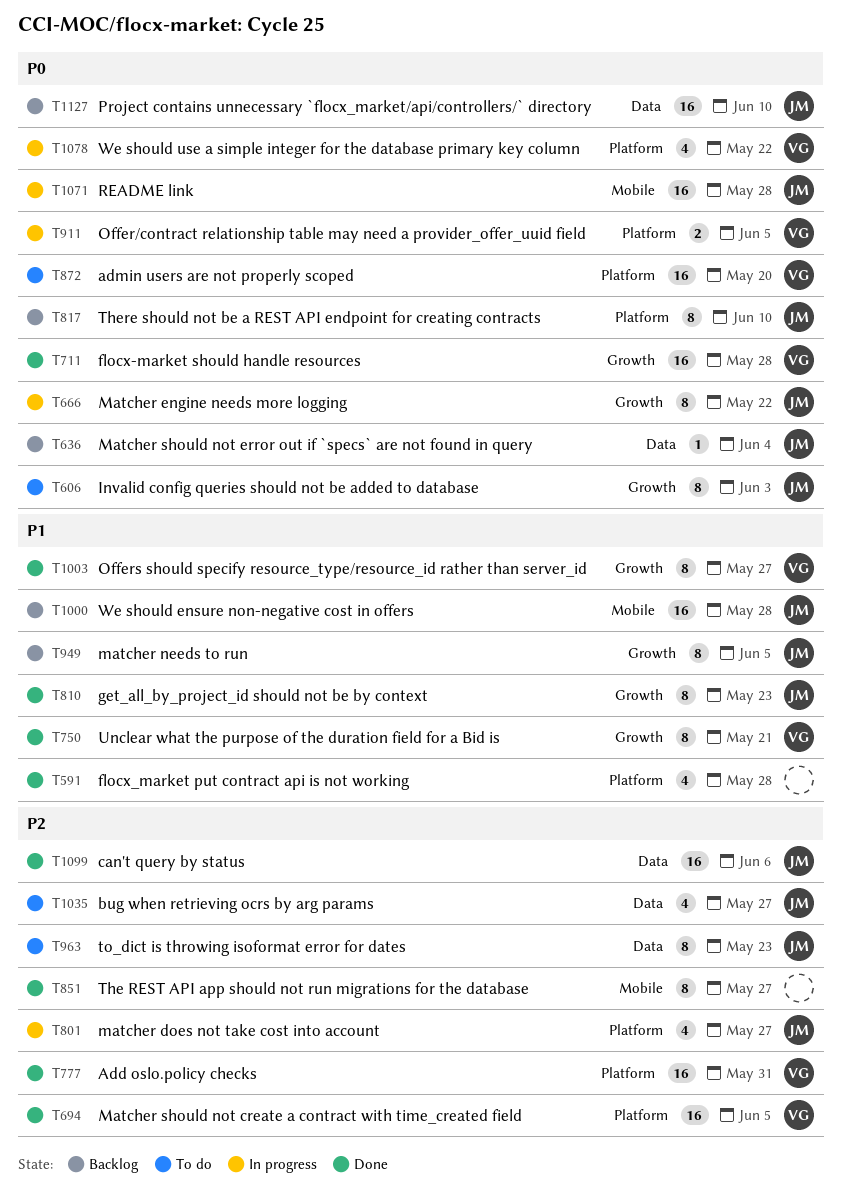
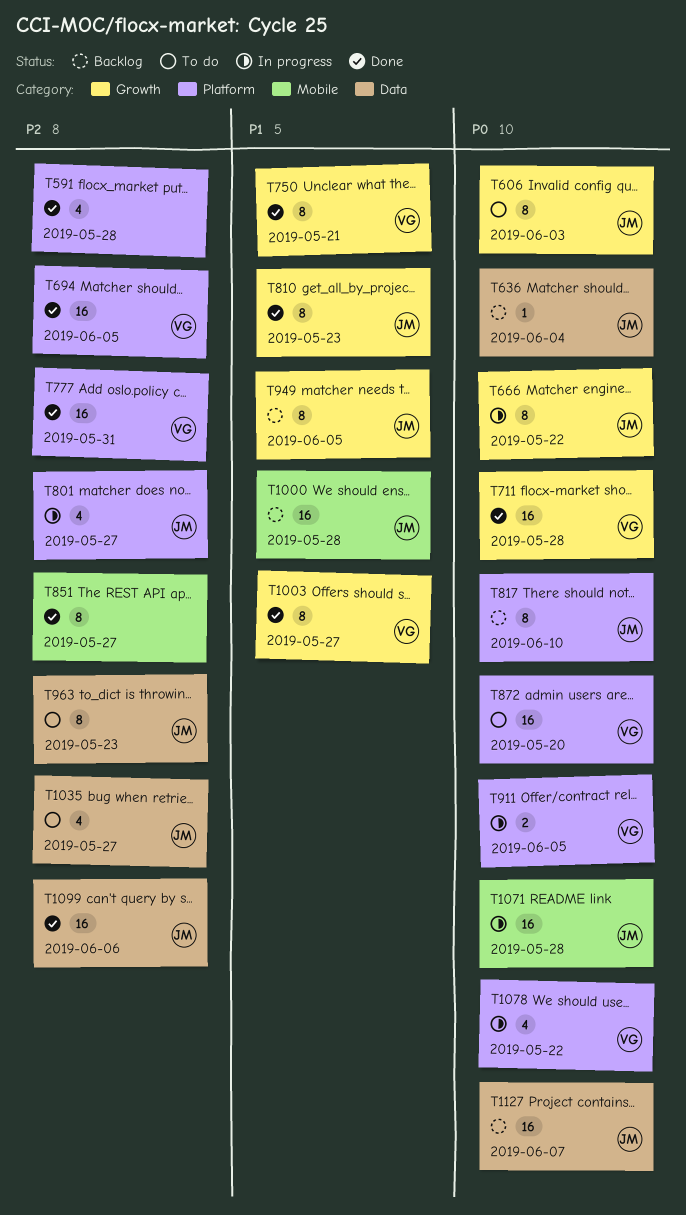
T591, priority: P1 -> P2
T1127, due: Jun 10 -> Jun 7

